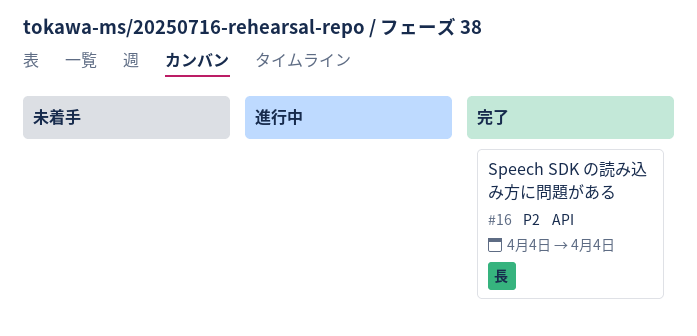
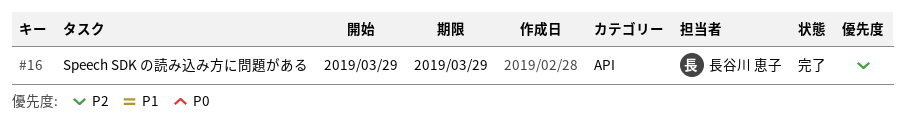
#16, start: Apr 4 -> Mar 29
#16, due: Apr 4 -> Mar 29

